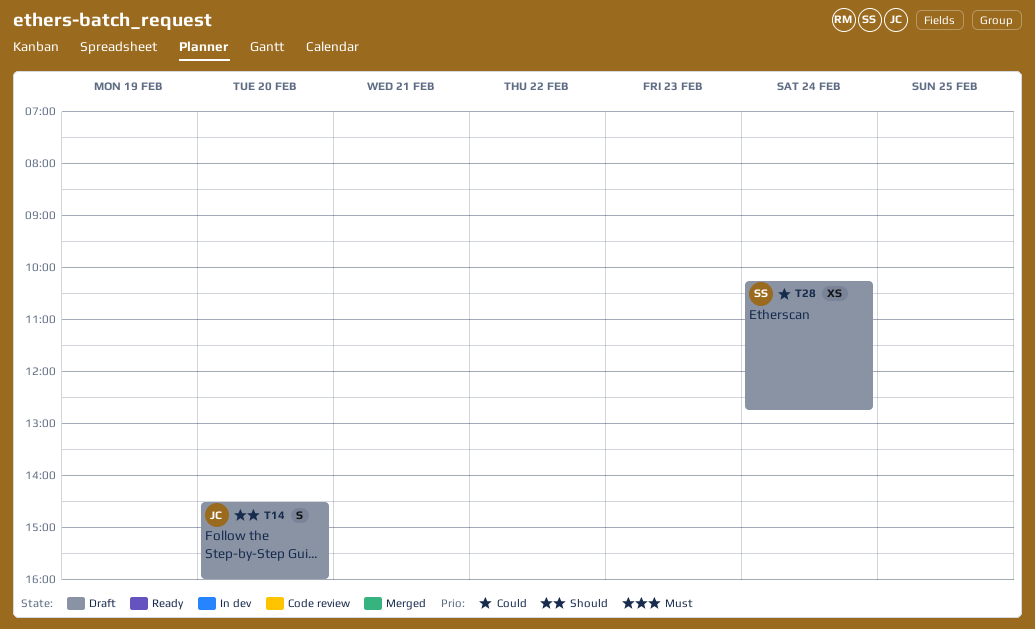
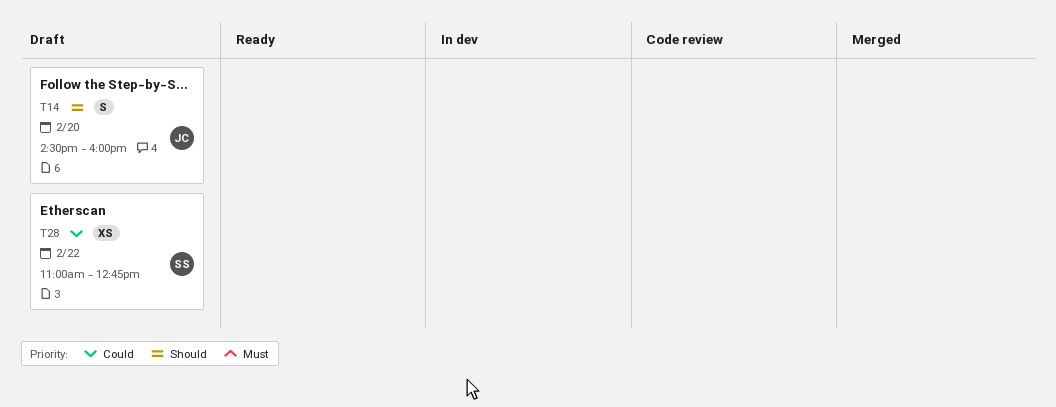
T28, day: Feb 24 -> Feb 22
T28, begins: 10:15 -> 11:00

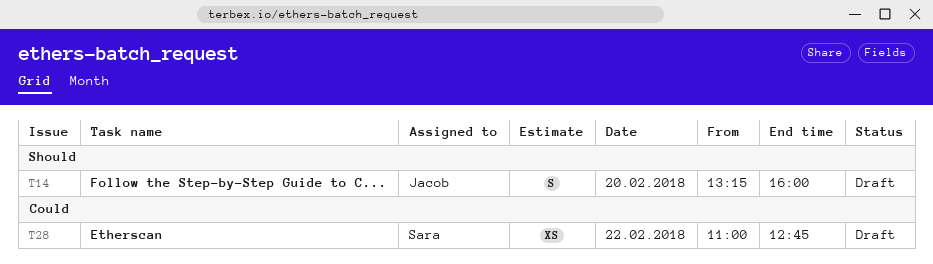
T14, begins: 14:30 -> 13:15

